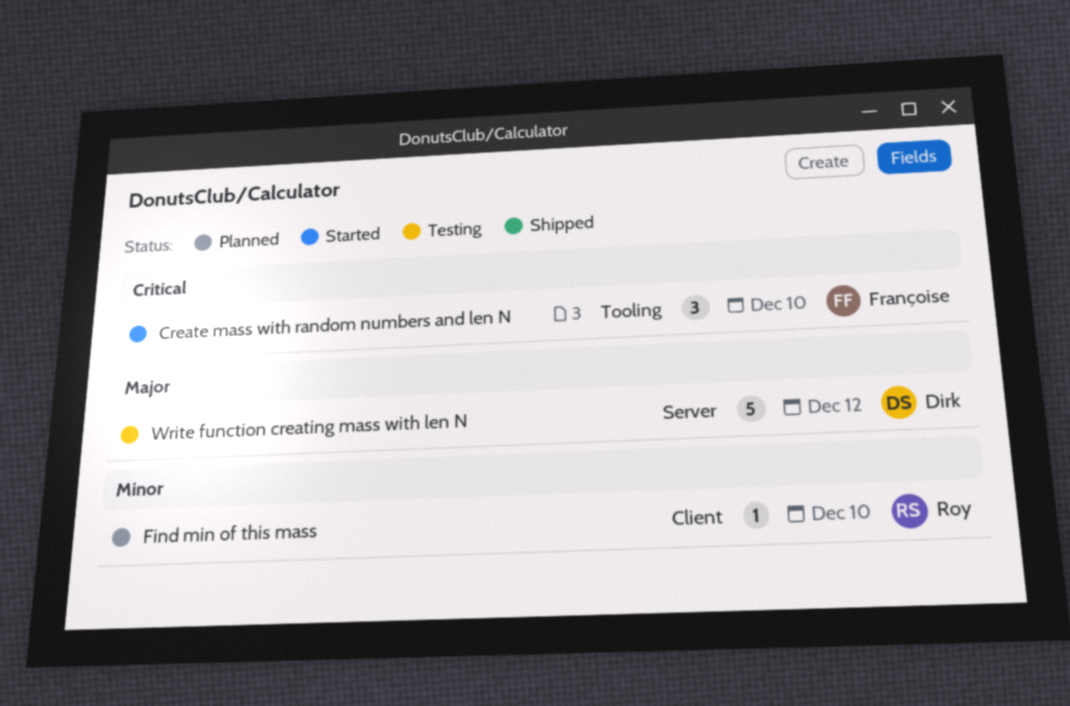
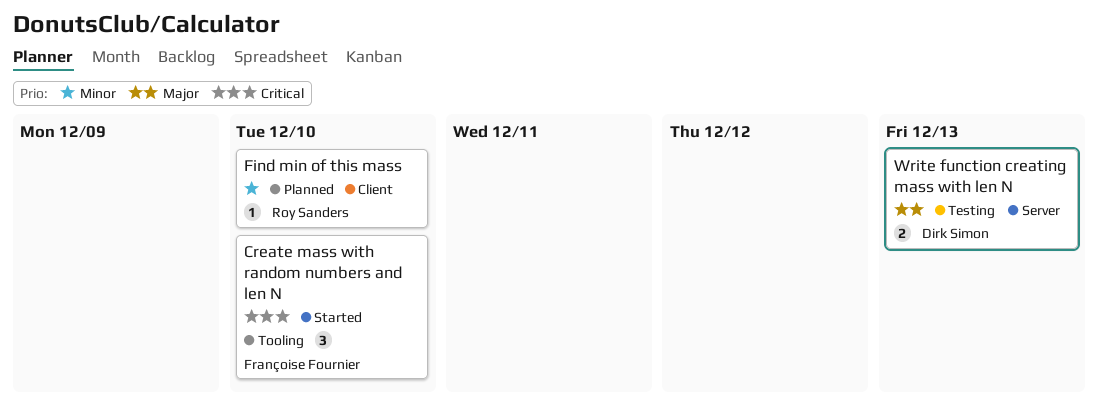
Write function creating mass with len N, estimate: 5 -> 2
Write function creating mass with len N, due: Dec 12 -> Dec 13

